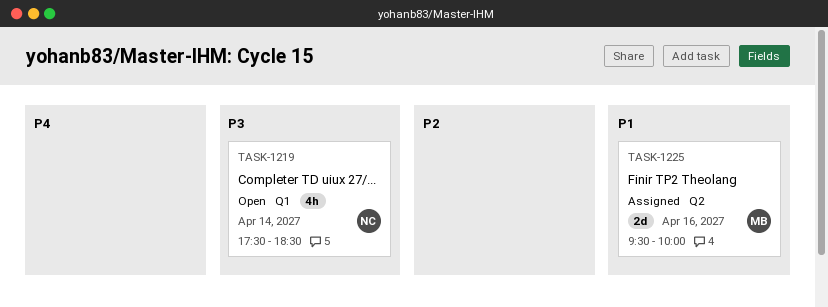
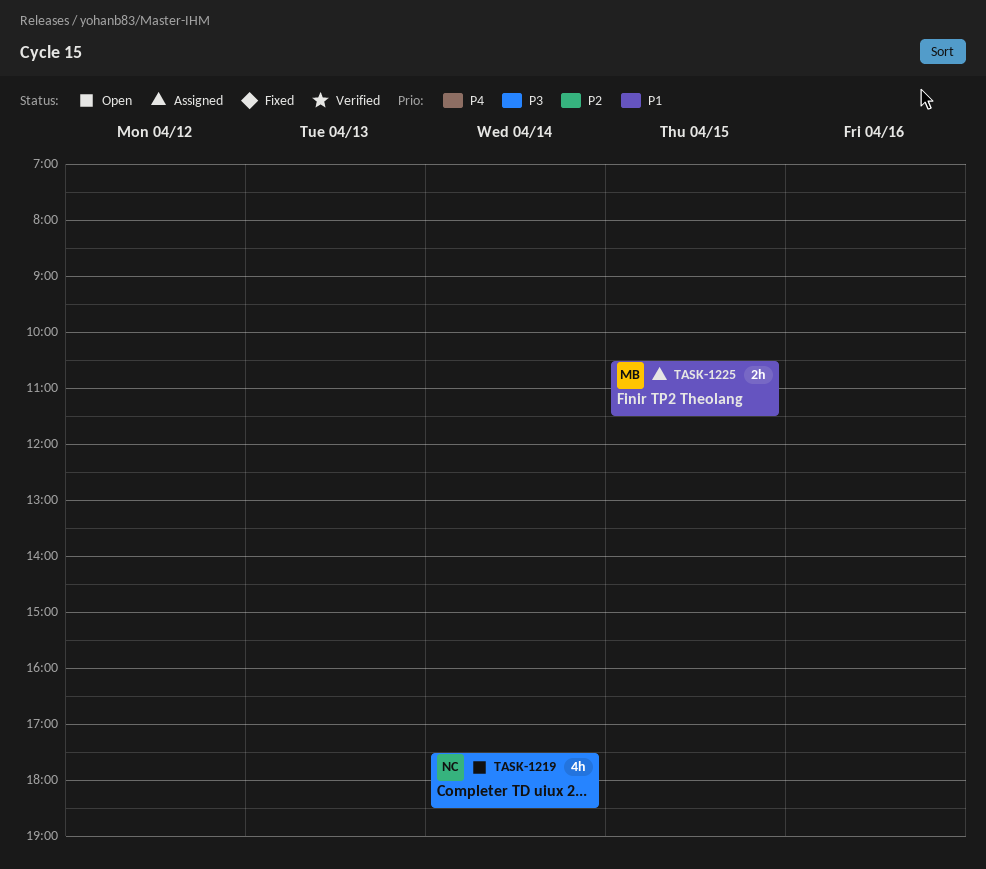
TASK-1225, estimate: 2d -> 2h
TASK-1225, day: Apr 16 -> Apr 15
TASK-1225, begins: 09:30 -> 10:30
TASK-1225, ends: 10:00 -> 11:30

